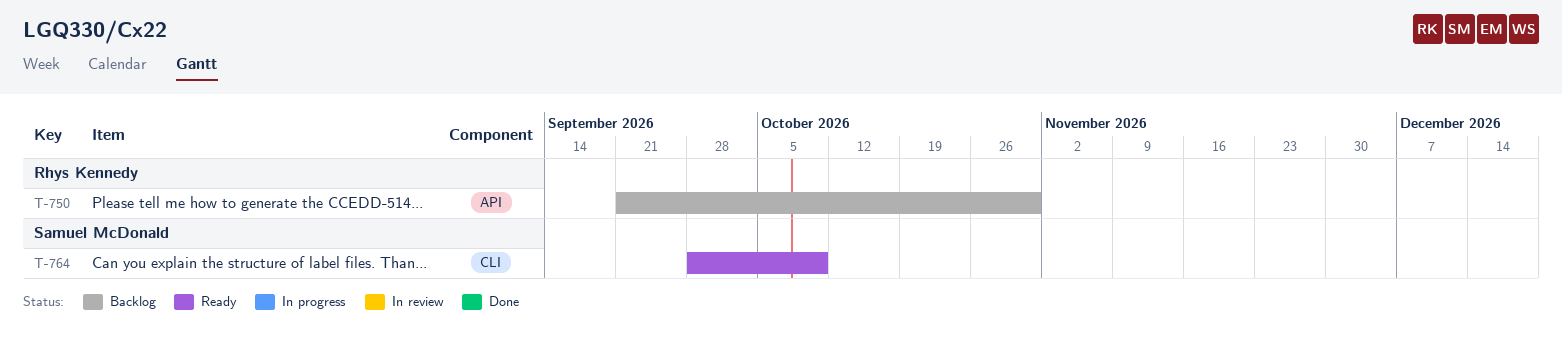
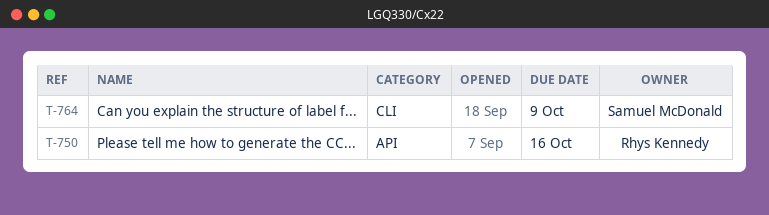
T-750, due: Oct 30 -> Oct 16

